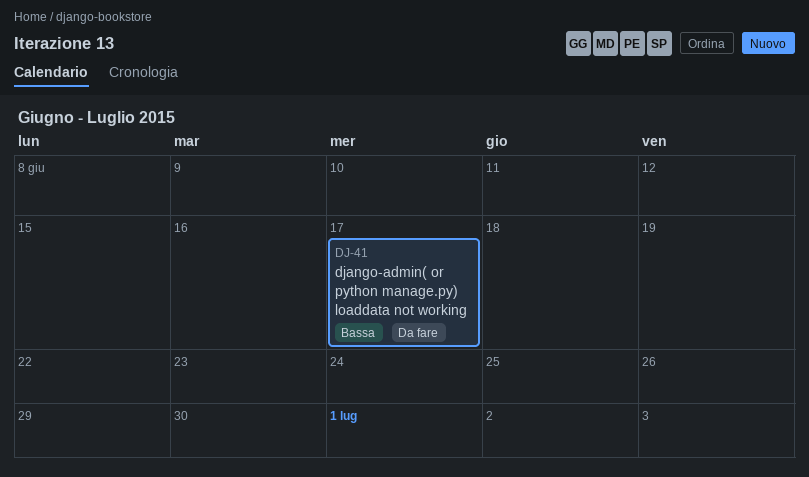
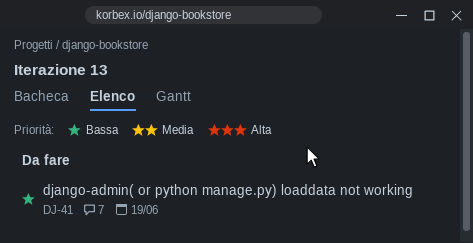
DJ-41, due: Jun 17 -> Jun 19

